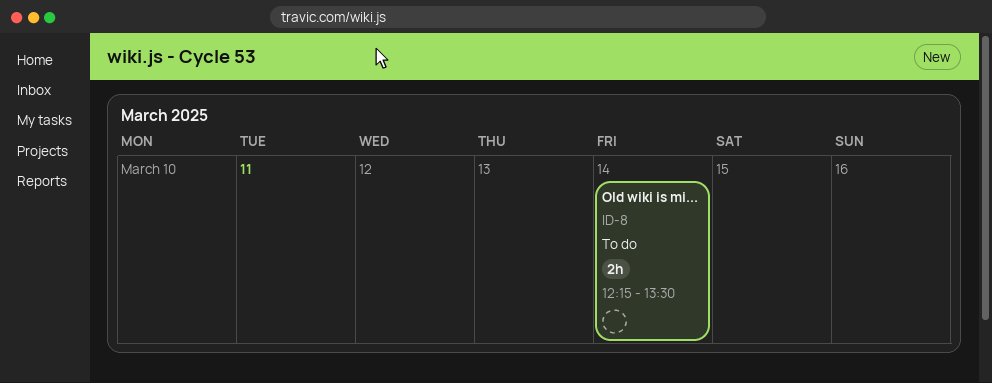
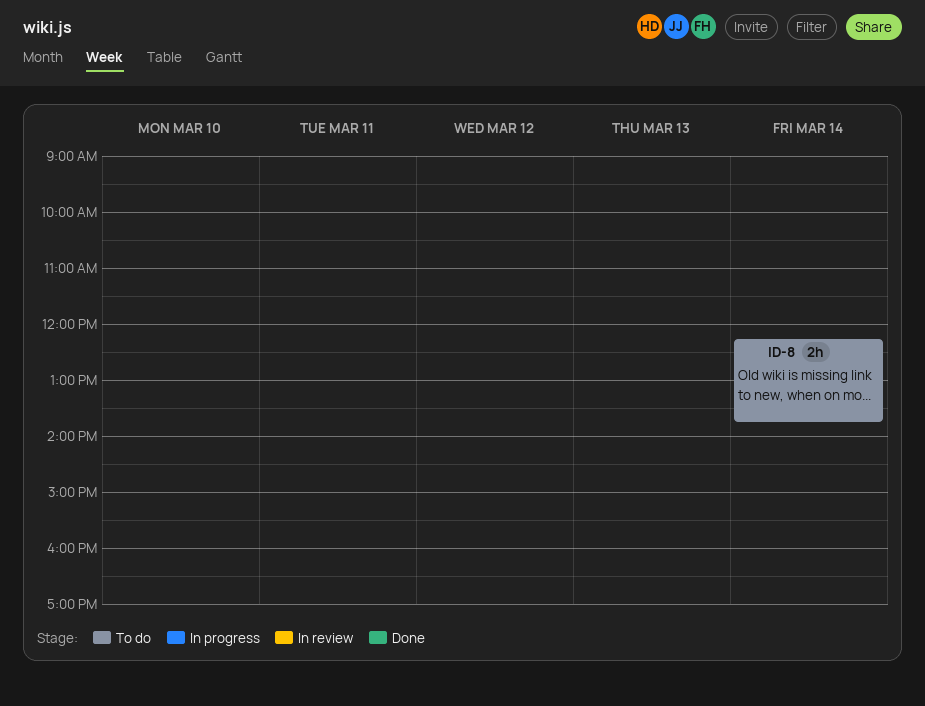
ID-8, ends: 13:30 -> 13:45

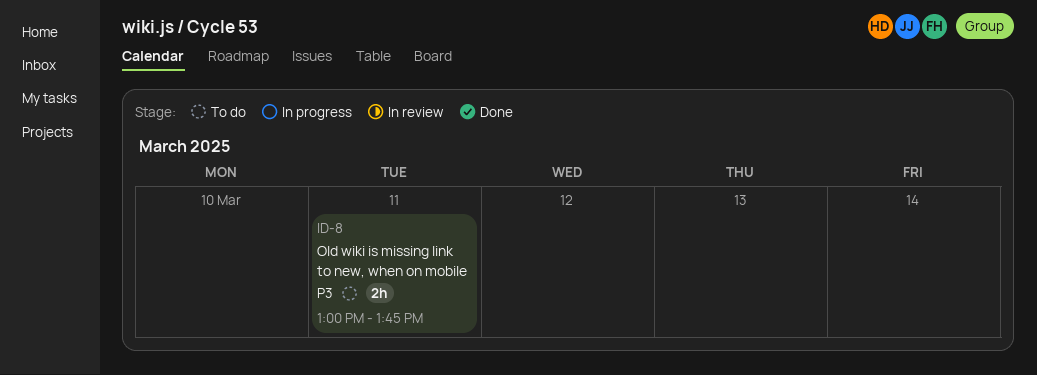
ID-8, day: Mar 14 -> Mar 11
ID-8, begins: 12:15 -> 13:00

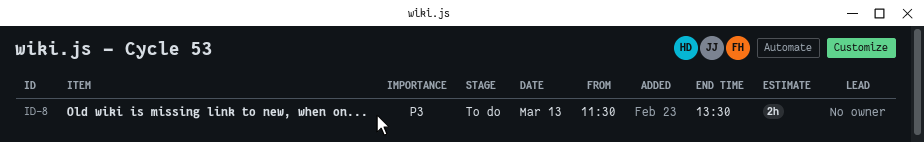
ID-8, day: Mar 11 -> Mar 13
ID-8, begins: 13:00 -> 11:30
ID-8, ends: 13:45 -> 13:30

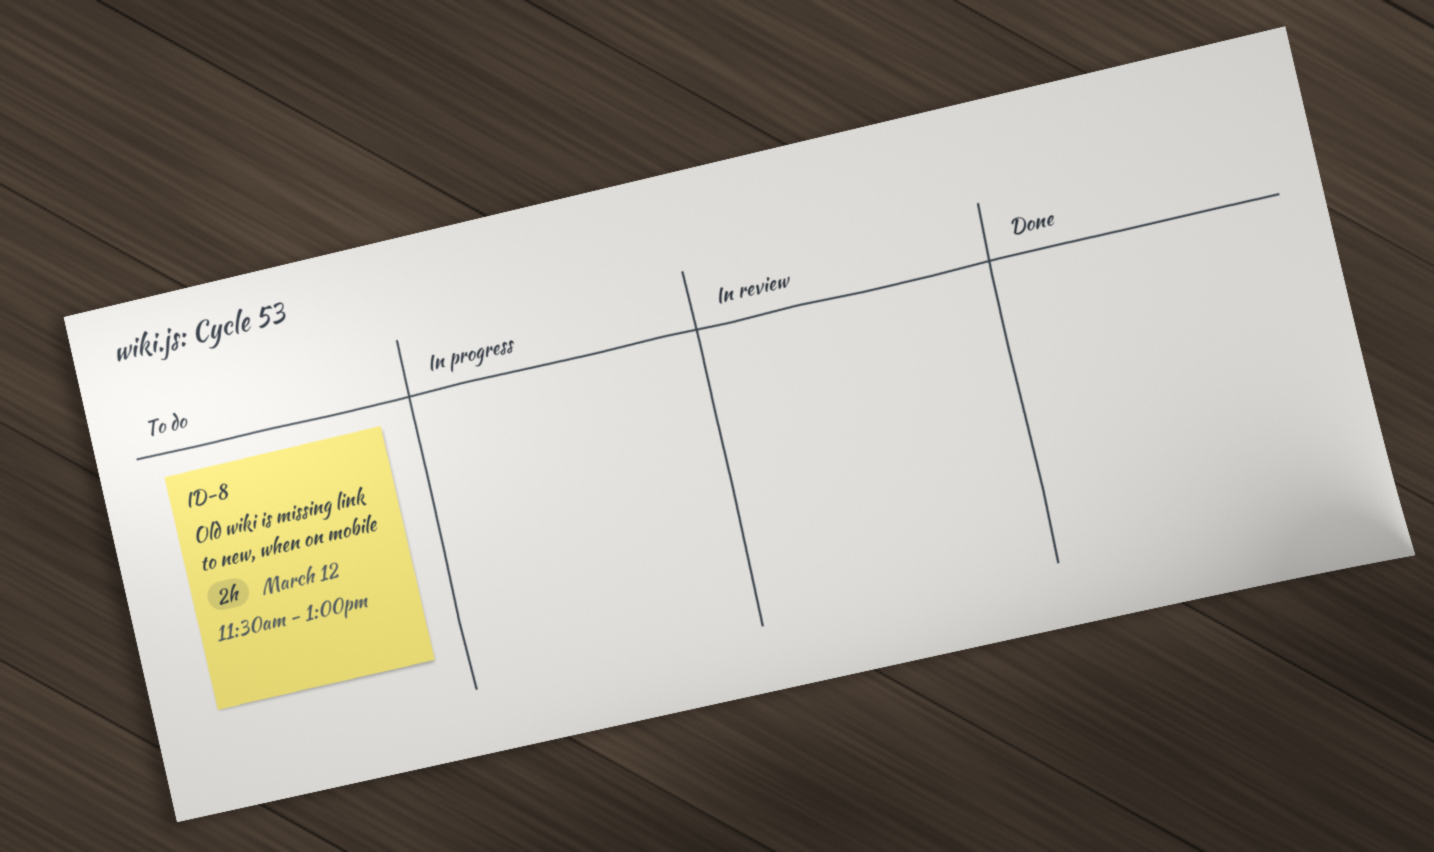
ID-8, day: Mar 13 -> Mar 12
ID-8, ends: 13:30 -> 13:00

